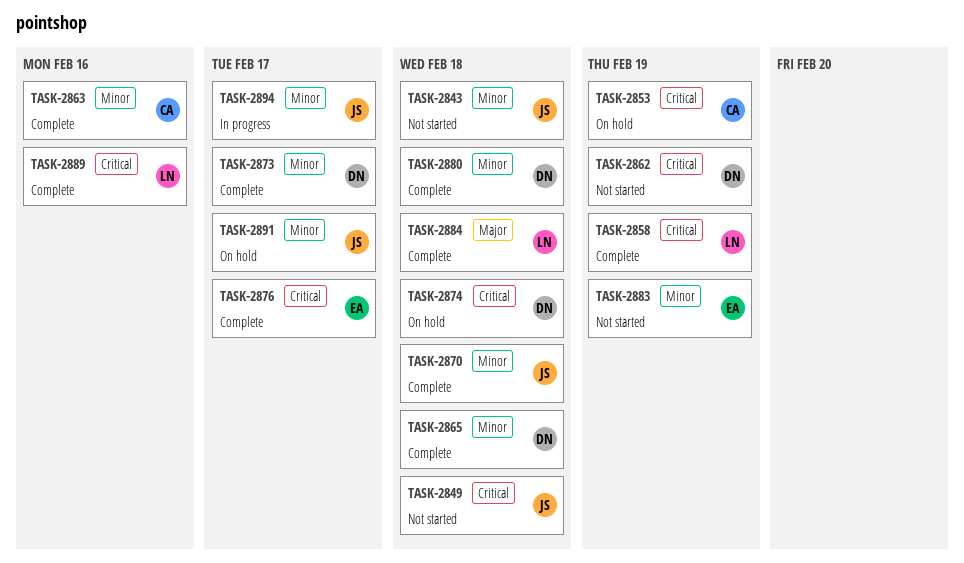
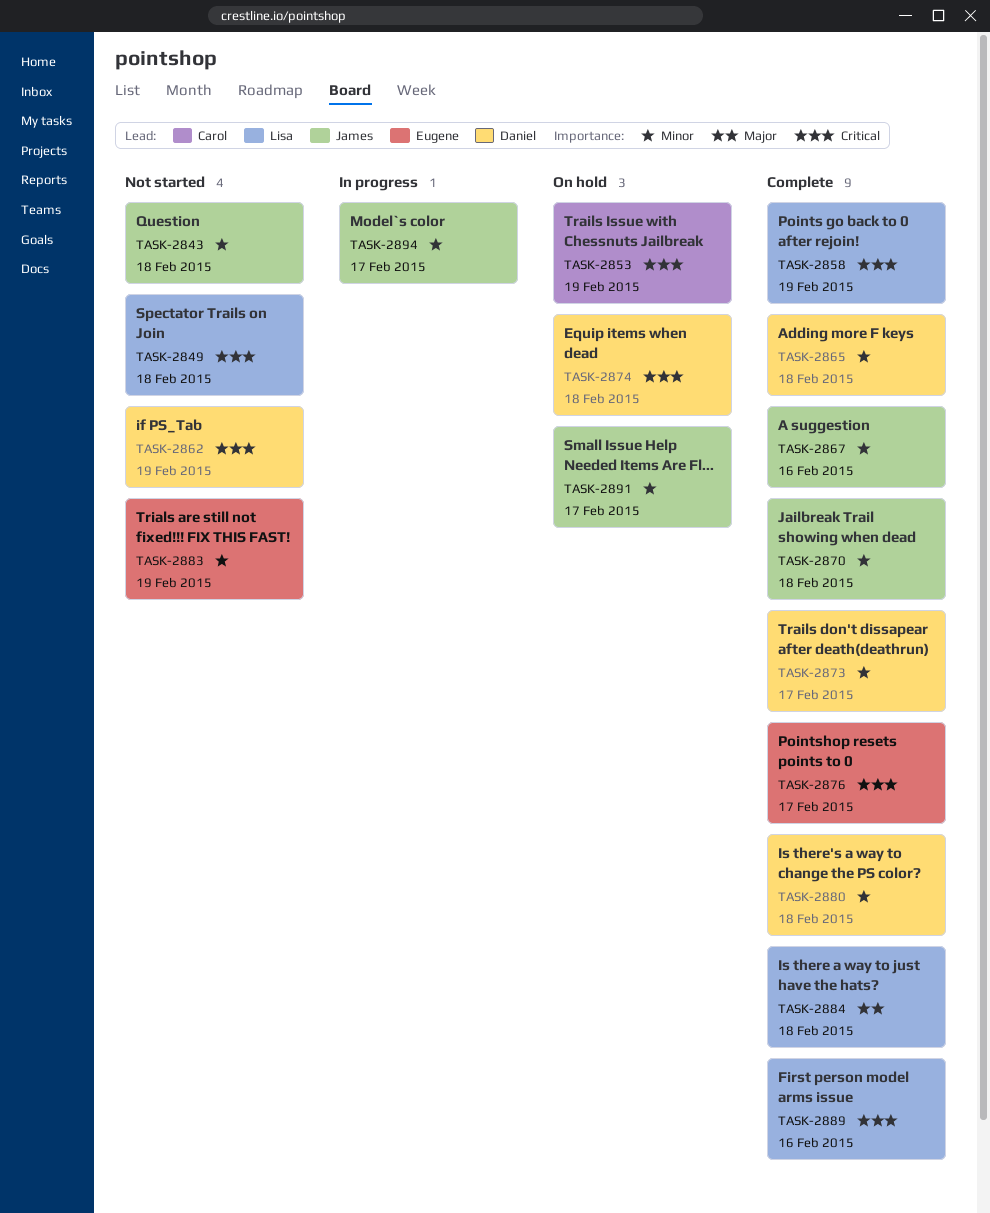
TASK-2849, owner: James -> Lisa
TASK-2863: present -> none
TASK-2867: none -> present

